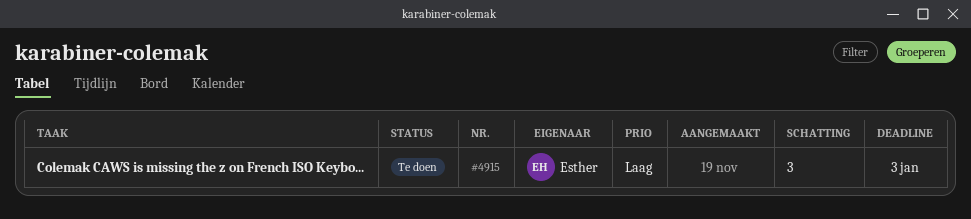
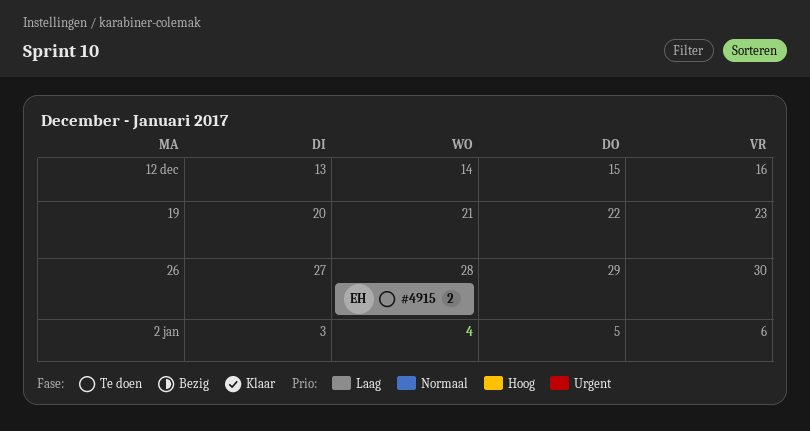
#4915, estimate: 3 -> 2
#4915, due: Jan 3 -> Dec 28

